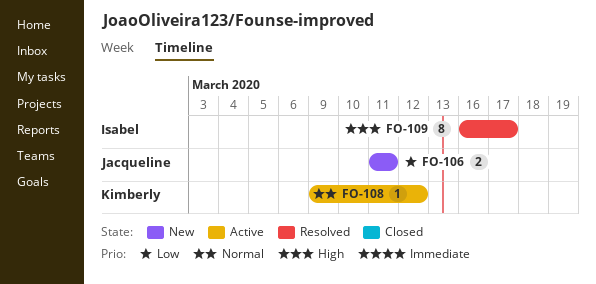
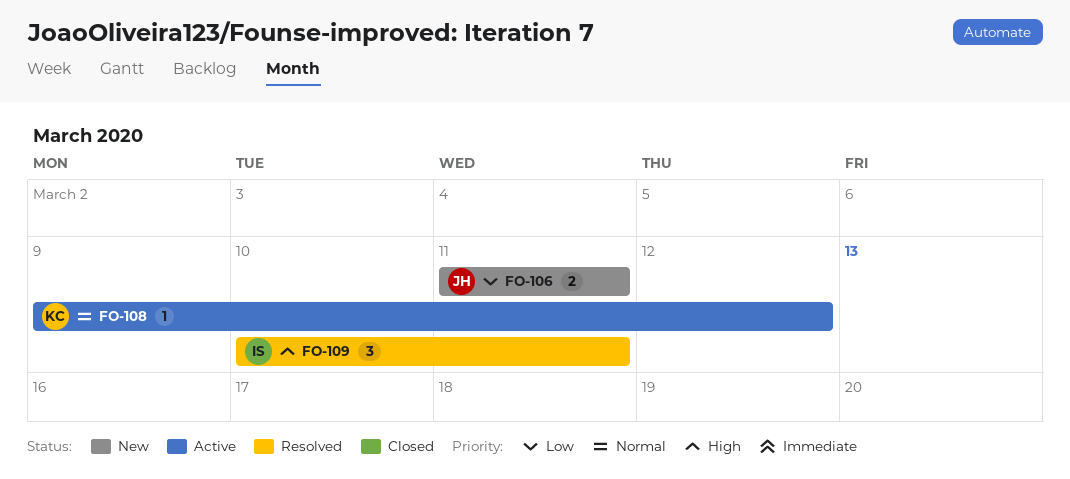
FO-109, estimate: 8 -> 3
FO-109, start: Mar 16 -> Mar 10
FO-109, due: Mar 17 -> Mar 11

